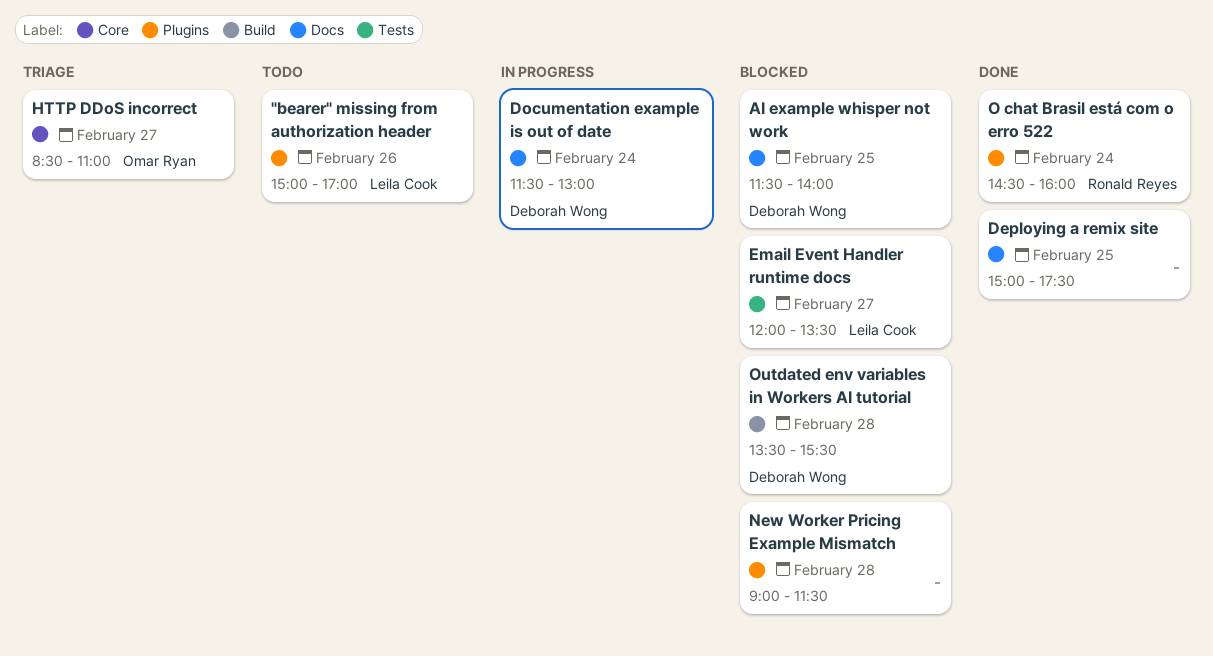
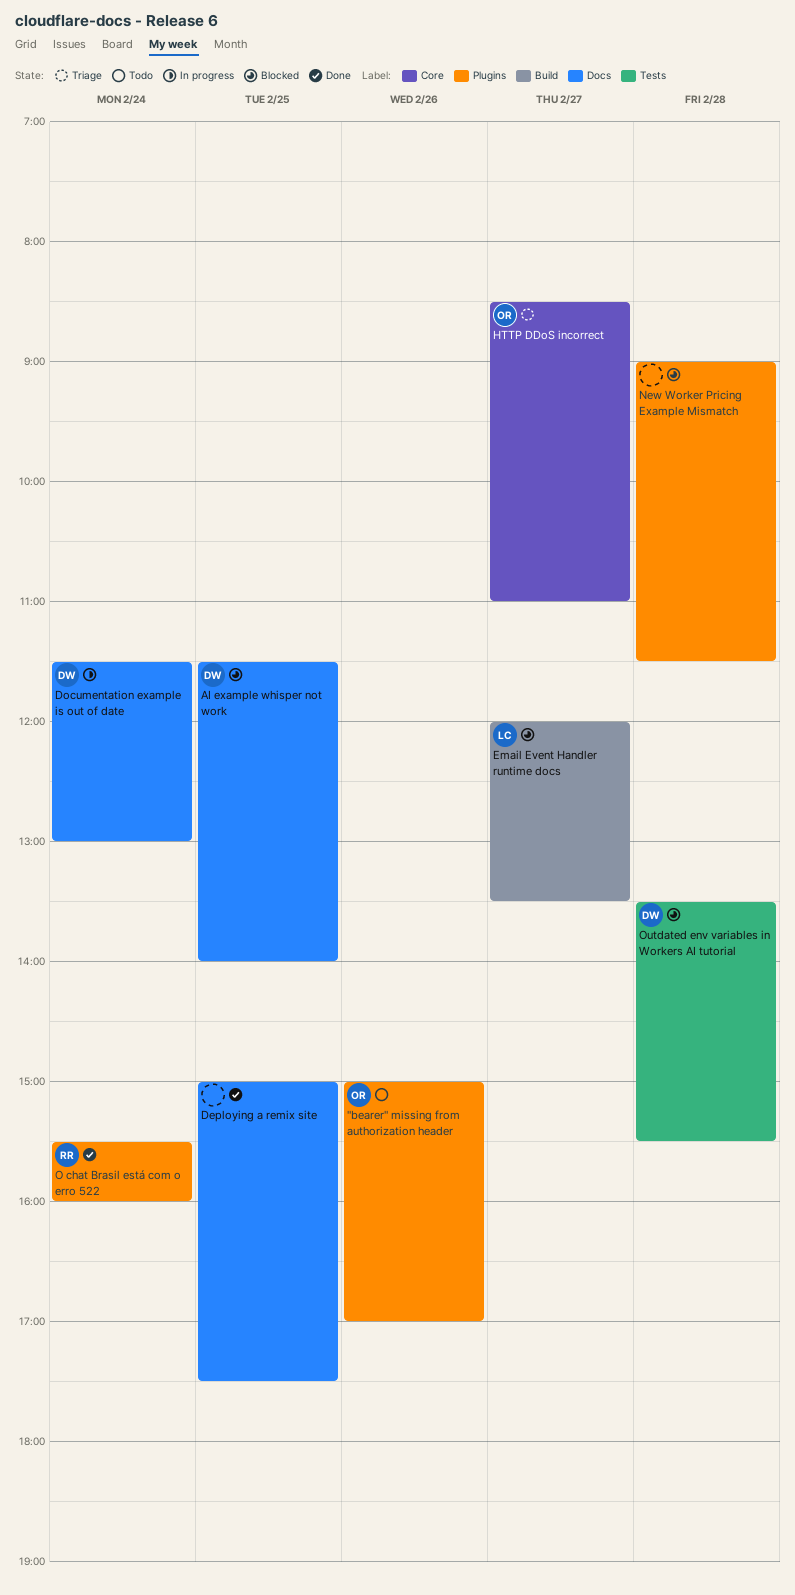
"bearer" missing from authorization header, owner: Leila Cook -> Omar Ryan
Email Event Handler runtime docs, label: Tests -> Build
O chat Brasil está com o erro 522, begins: 14:30 -> 15:30
Outdated env variables in Workers AI tutorial, label: Build -> Tests

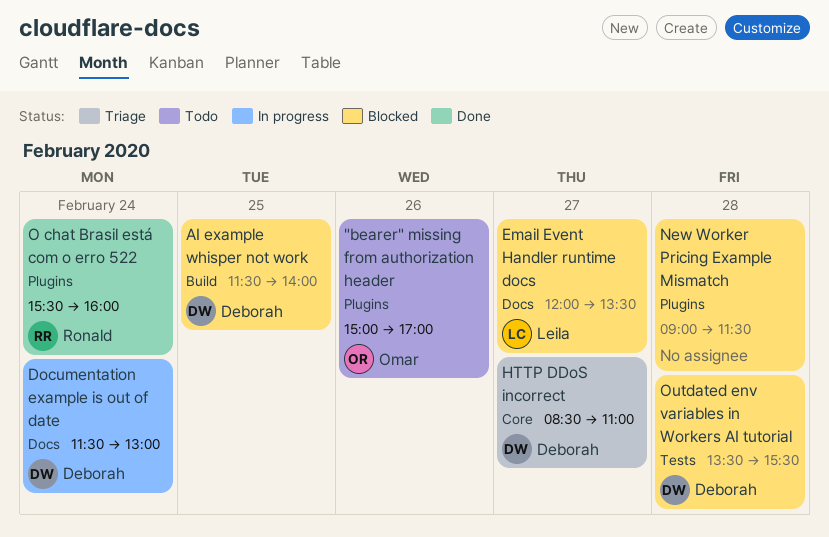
AI example whisper not work, label: Docs -> Build
Deploying a remix site: present -> none
Email Event Handler runtime docs, label: Build -> Docs
HTTP DDoS incorrect, owner: Omar -> Deborah

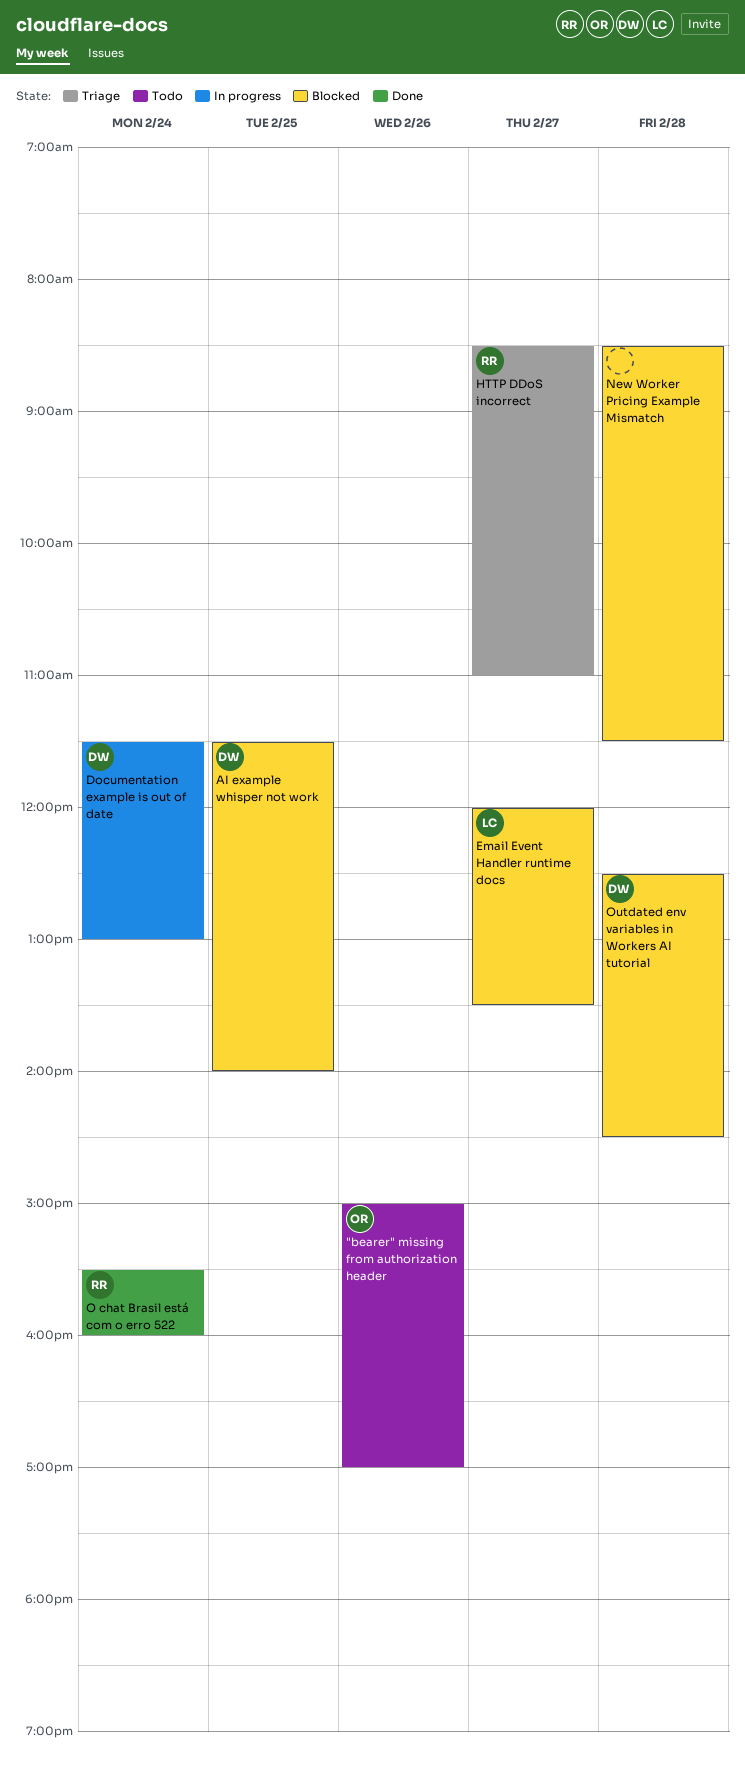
HTTP DDoS incorrect, owner: Deborah -> Ronald
New Worker Pricing Example Mismatch, begins: 09:00 -> 08:30
Outdated env variables in Workers AI tutorial, begins: 13:30 -> 12:30
Outdated env variables in Workers AI tutorial, ends: 15:30 -> 14:30

